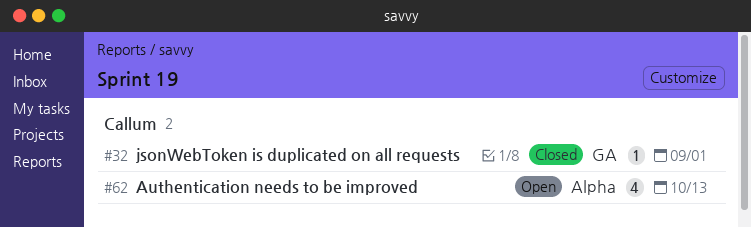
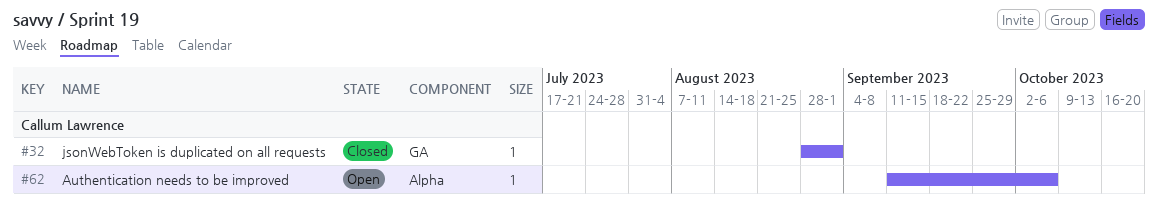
#62, estimate: 4 -> 1
#62, due: Oct 13 -> Oct 6

